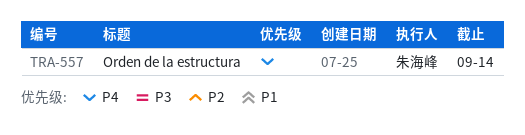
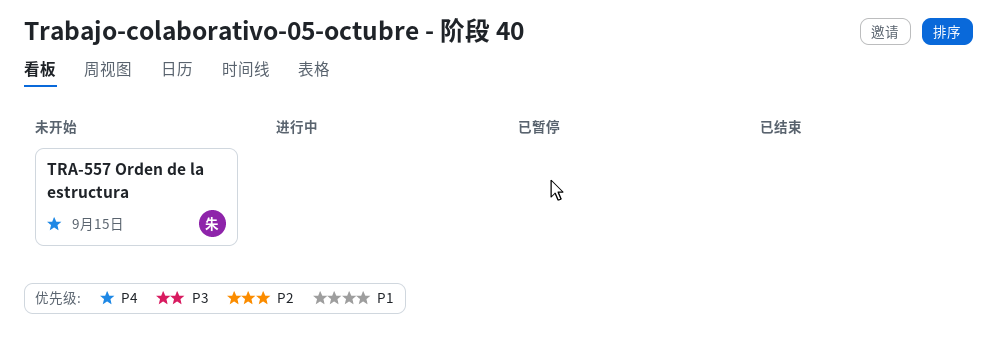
TRA-557, due: Sep 14 -> Sep 15

